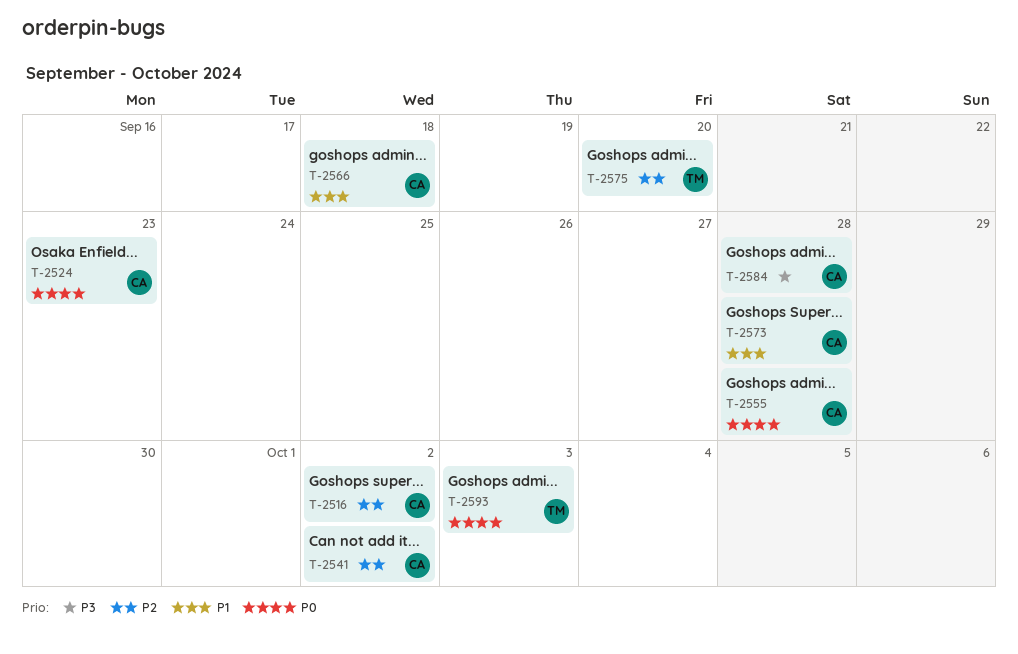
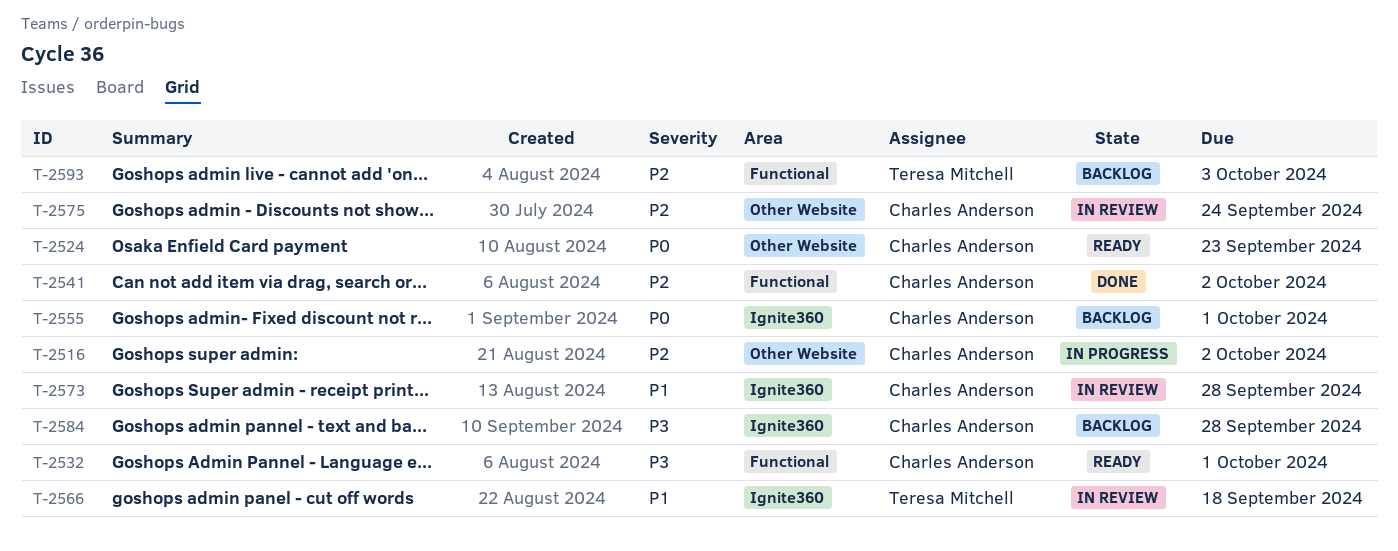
T-2532: none -> present
T-2555, due: Sep 28 -> Oct 1
T-2566, owner: Charles Anderson -> Teresa Mitchell
T-2575, owner: Teresa Mitchell -> Charles Anderson
T-2575, due: Sep 20 -> Sep 24
T-2593, priority: P0 -> P2

